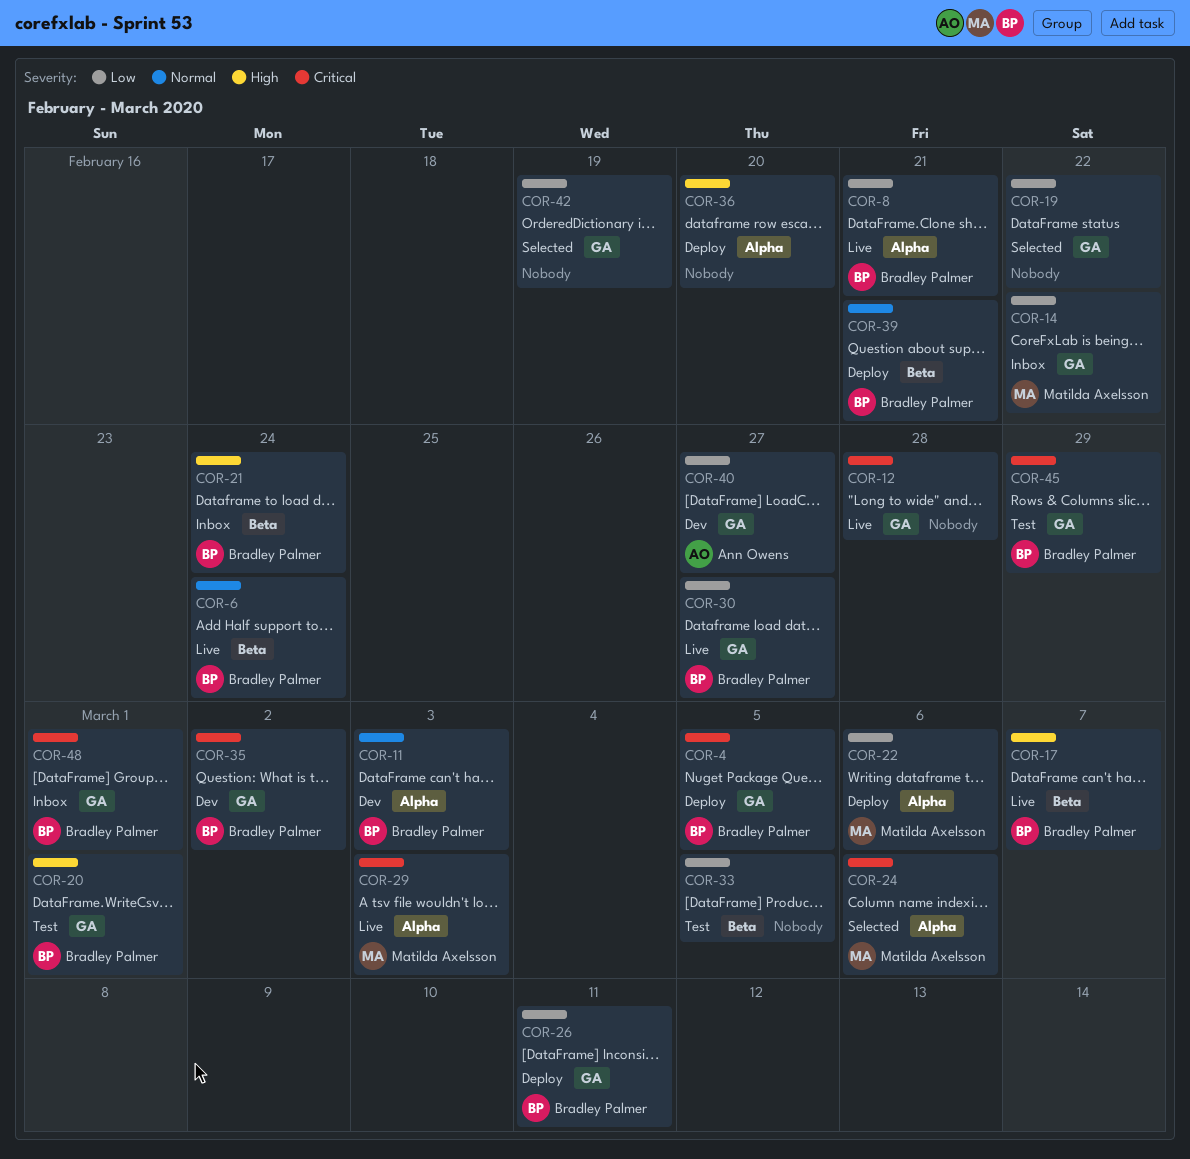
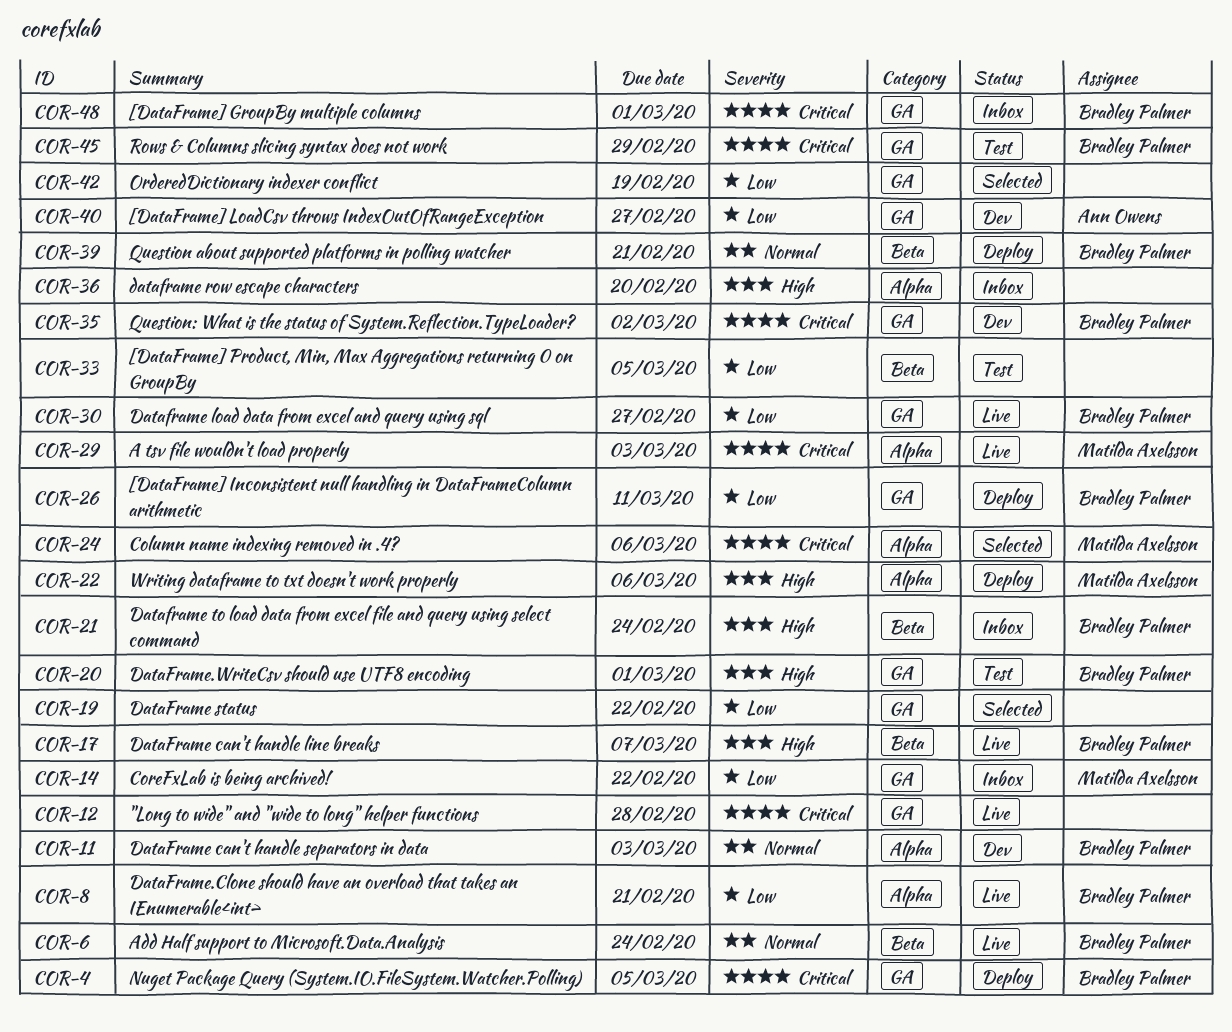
COR-22, priority: Low -> High
COR-36, status: Deploy -> Inbox

